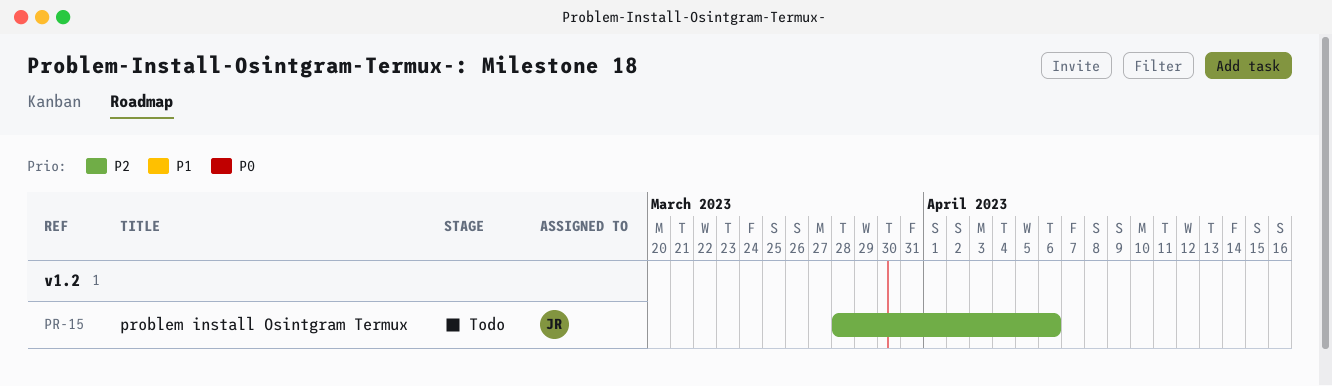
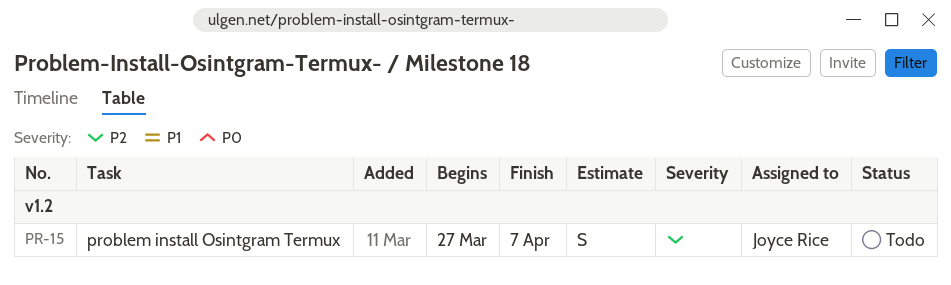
PR-15, start: Mar 28 -> Mar 27
PR-15, due: Apr 6 -> Apr 7

